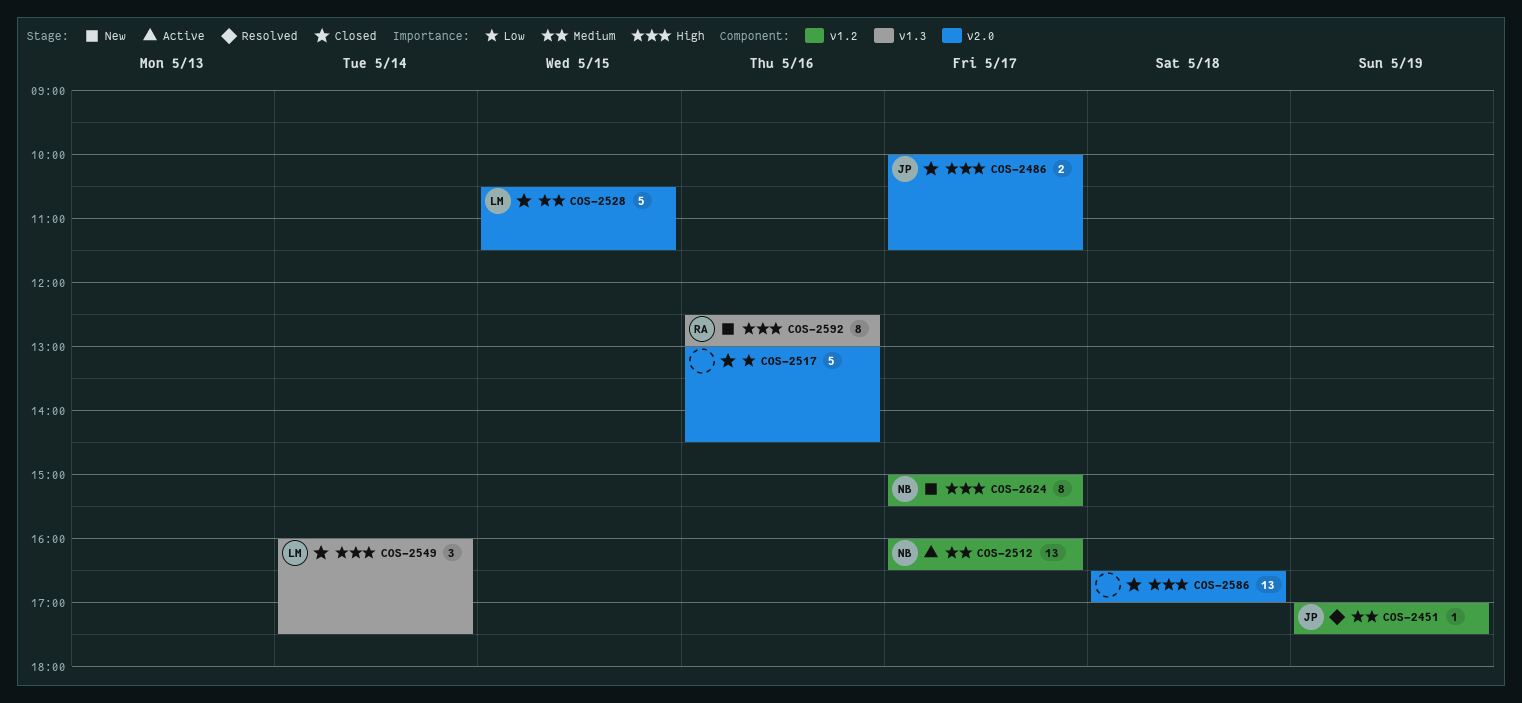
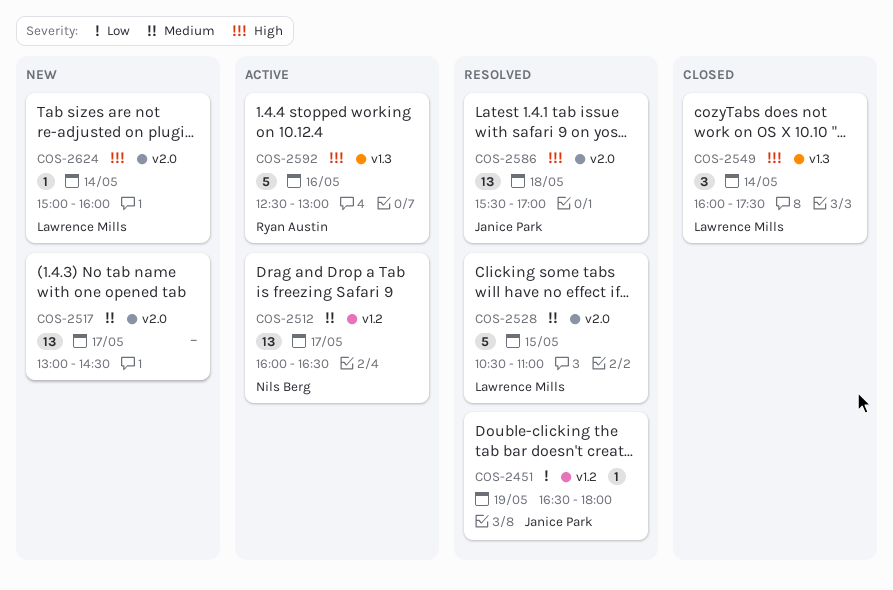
COS-2451, priority: Medium -> Low
COS-2451, begins: 17:00 -> 16:30
COS-2451, ends: 17:30 -> 18:00
COS-2486: present -> none
COS-2517, status: Closed -> New
COS-2517, priority: Low -> Medium
COS-2517, estimate: 5 -> 13
COS-2517, day: May 16 -> May 17
COS-2528, status: Closed -> Resolved
COS-2528, ends: 11:30 -> 11:00
COS-2586, status: Closed -> Resolved
COS-2586, owner: none -> Janice Park
COS-2586, begins: 16:30 -> 15:30
COS-2592, status: New -> Active
COS-2592, estimate: 8 -> 5
COS-2624, owner: Nils Berg -> Lawrence Mills
COS-2624, label: v1.2 -> v2.0
COS-2624, estimate: 8 -> 1
COS-2624, day: May 17 -> May 14
COS-2624, ends: 15:30 -> 16:00

